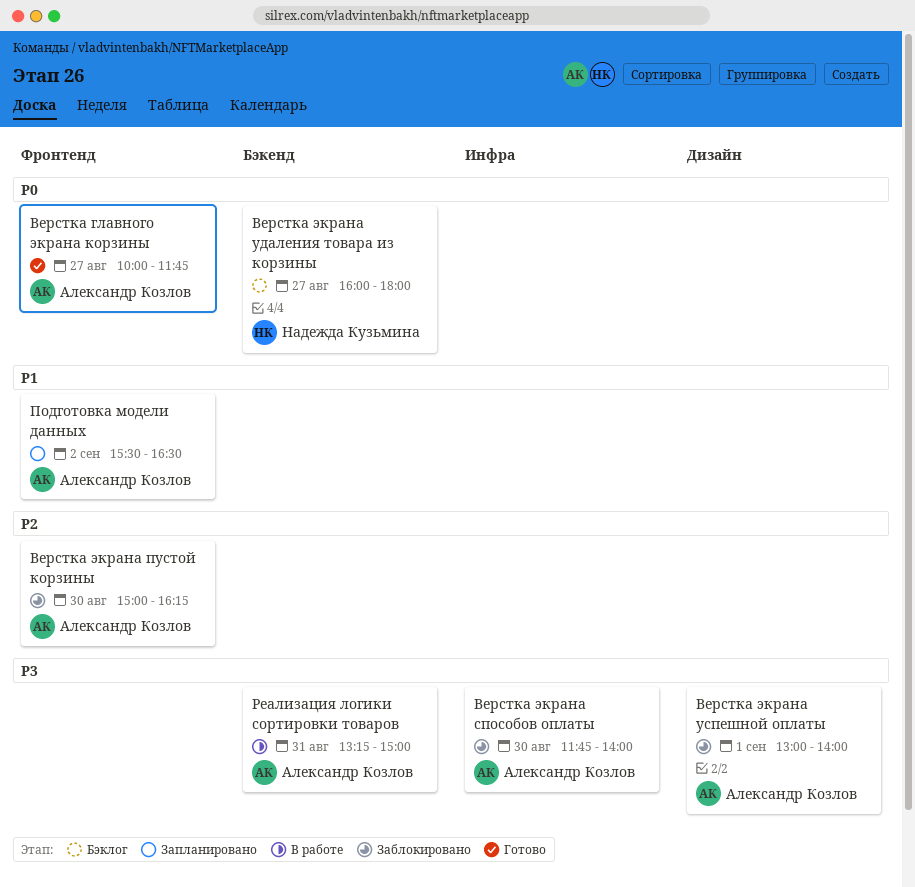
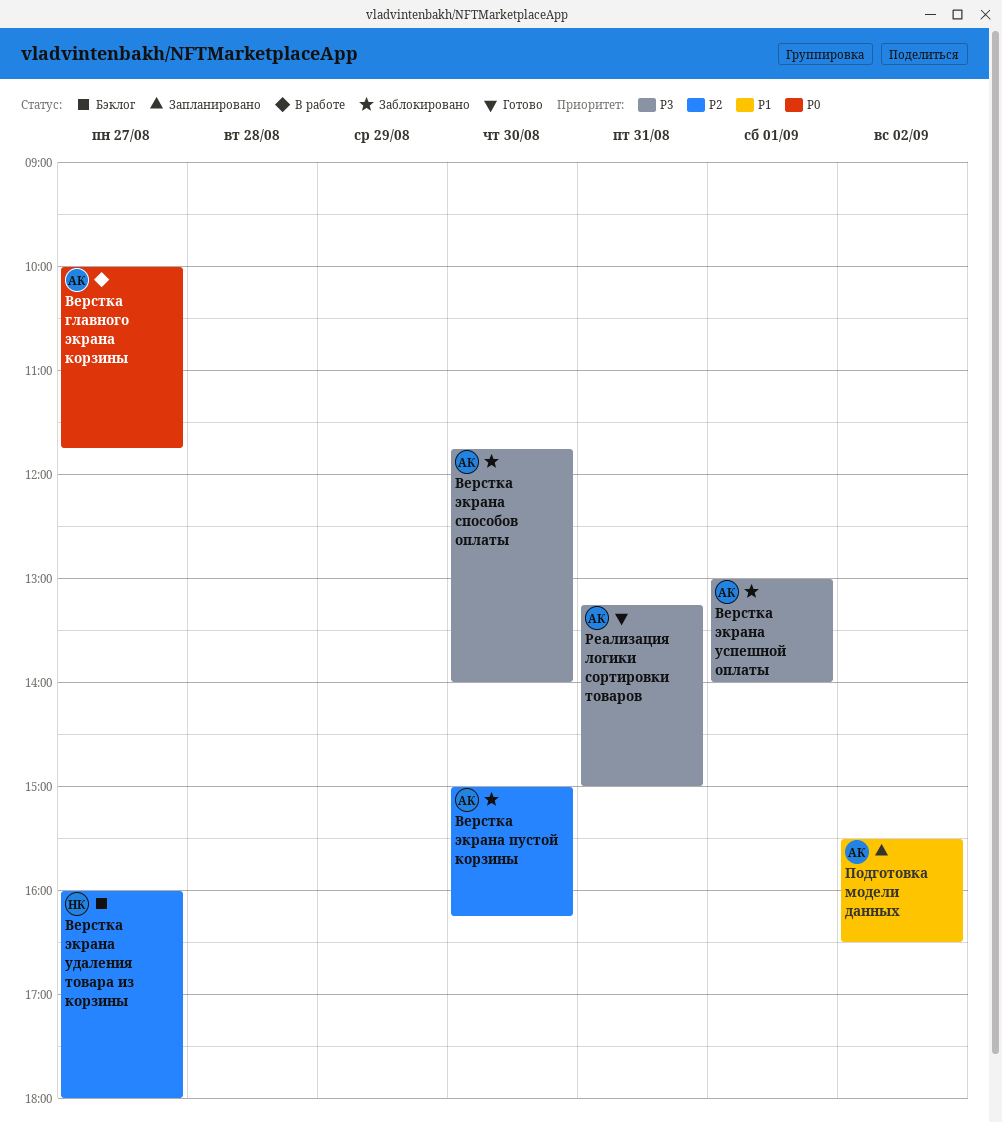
Верстка главного экрана корзины, status: Готово -> В работе
Верстка экрана удаления товара из корзины, priority: P0 -> P2
Реализация логики сортировки товаров, status: В работе -> Готово

